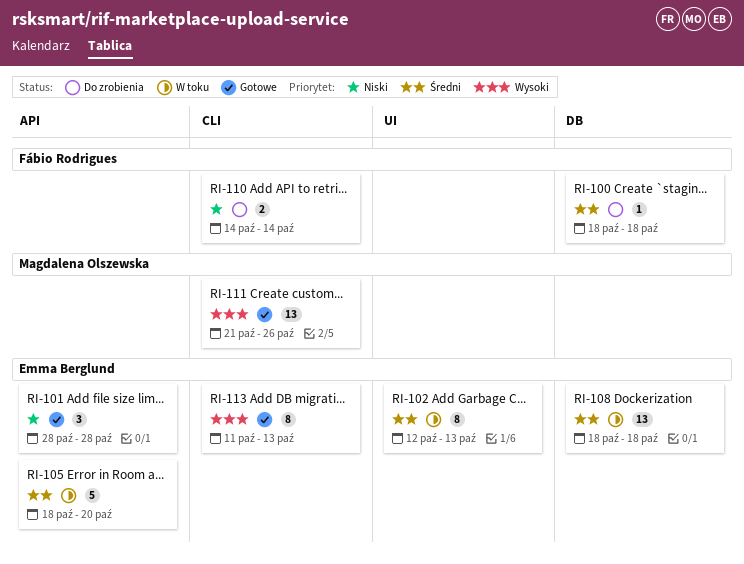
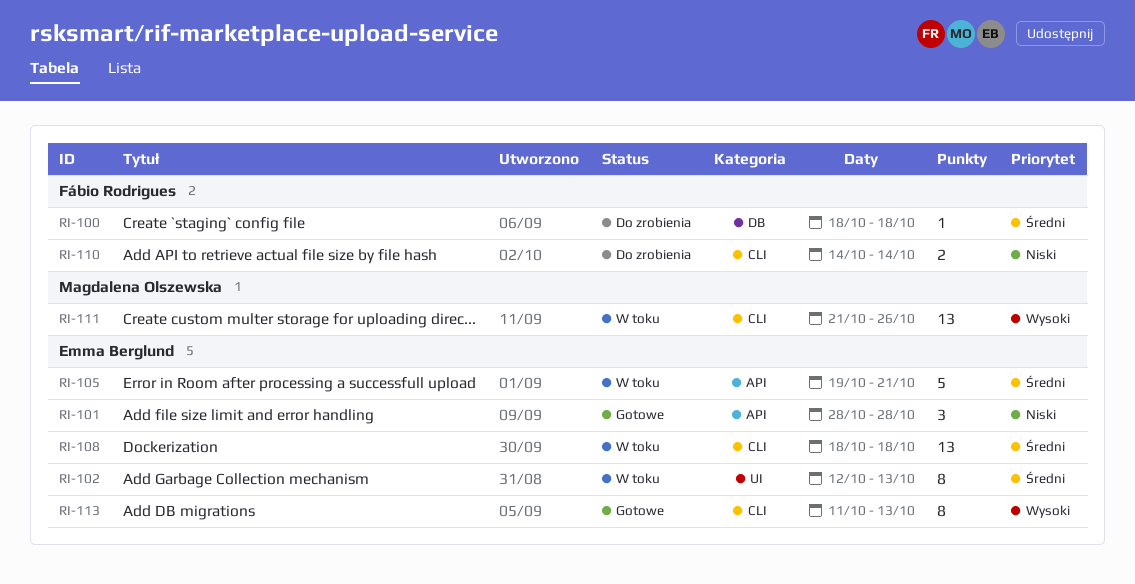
RI-105, start: Oct 18 -> Oct 19
RI-105, due: Oct 20 -> Oct 21
RI-108, label: DB -> CLI
RI-111, status: Gotowe -> W toku

